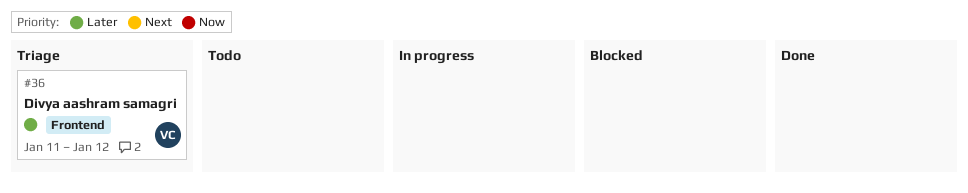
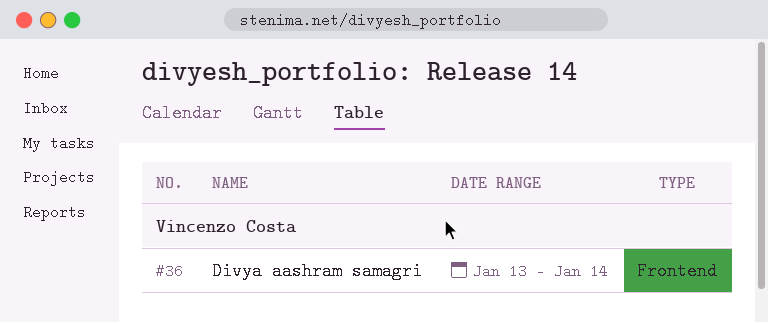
#36, start: Jan 11 -> Jan 13
#36, due: Jan 12 -> Jan 14

